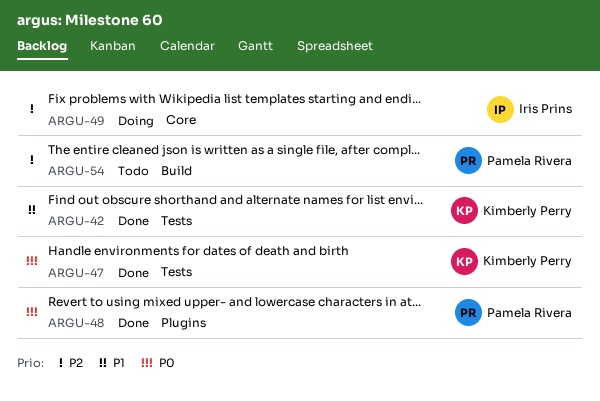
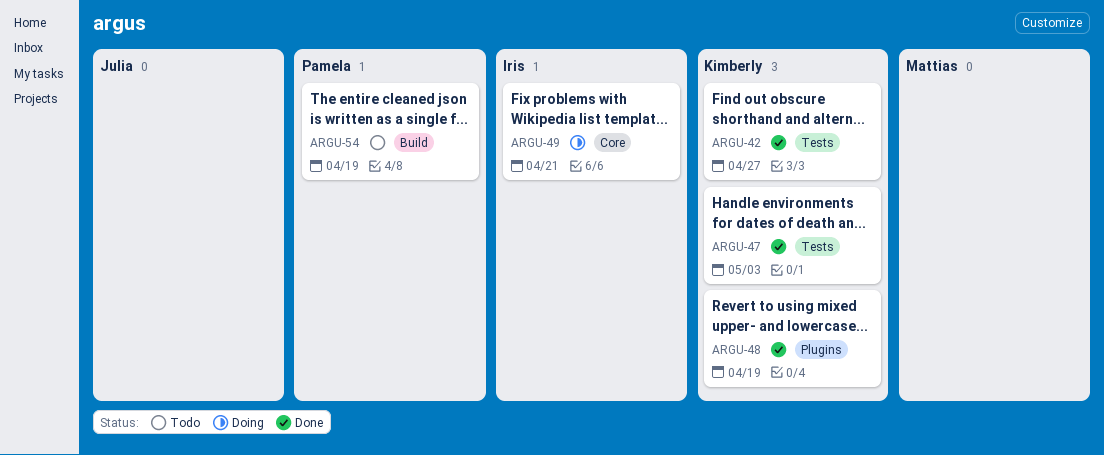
ARGU-48, owner: Pamela Rivera -> Kimberly Perry

